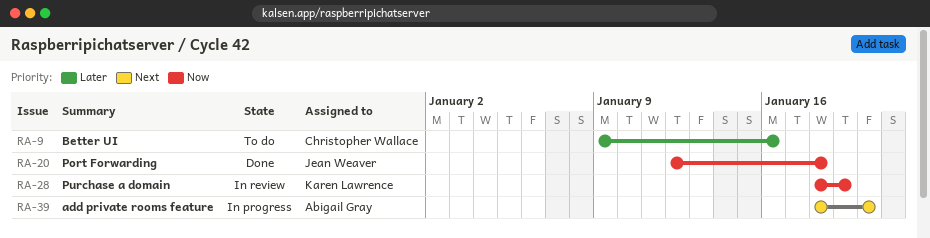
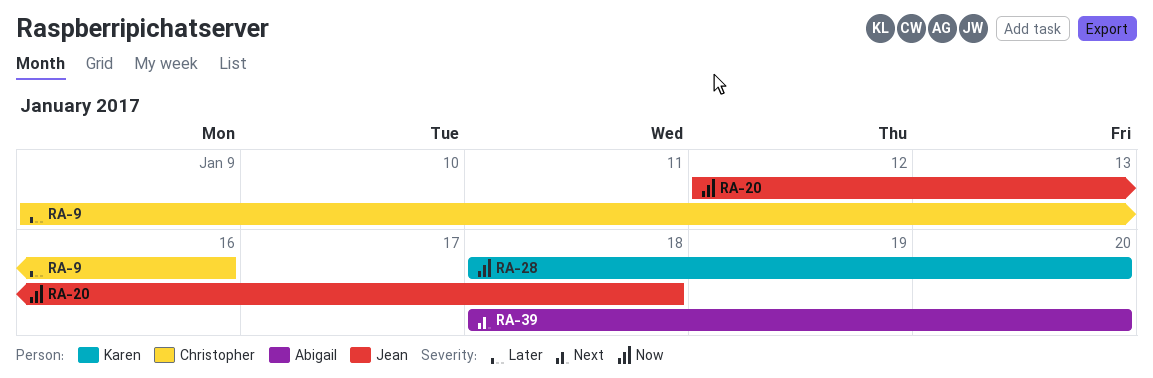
RA-28, due: Jan 19 -> Jan 20

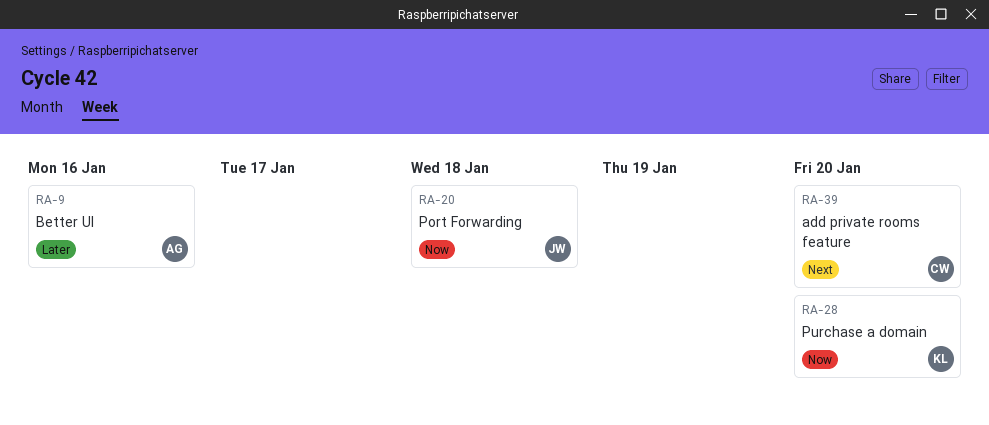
RA-9, owner: Christopher -> Abigail
RA-39, owner: Abigail -> Christopher

